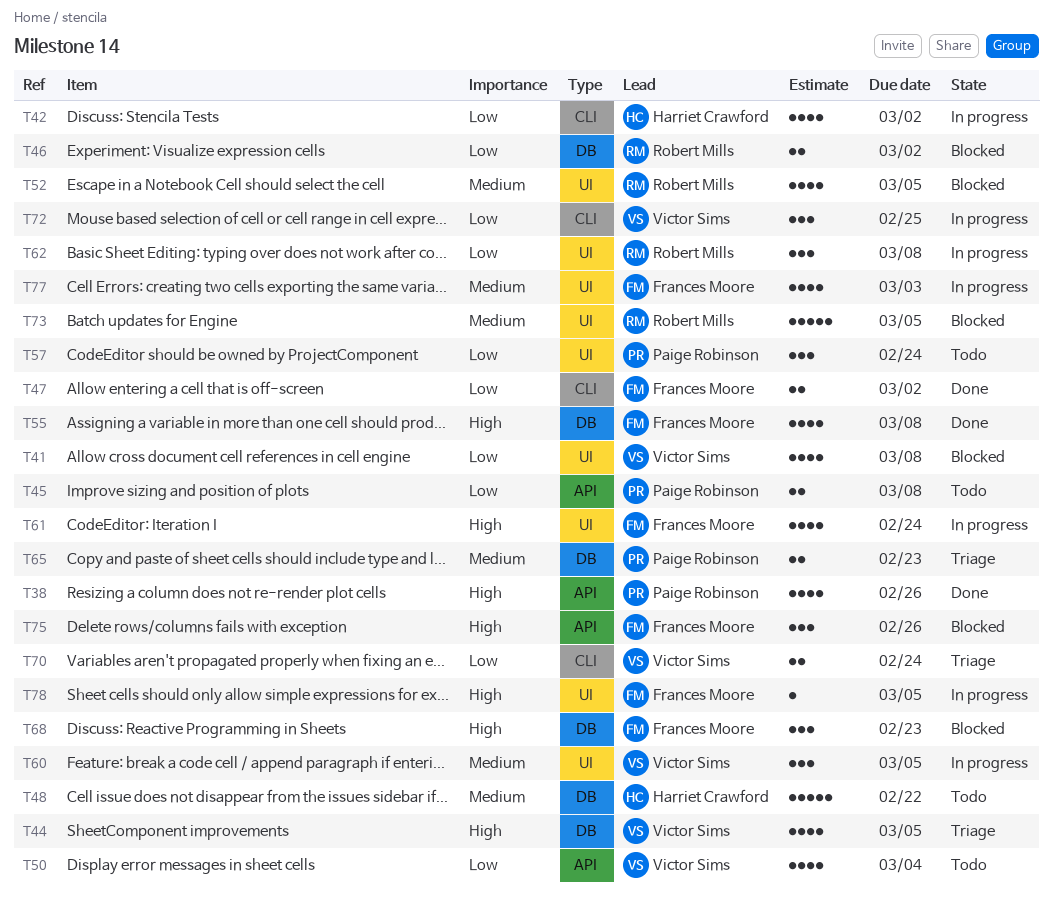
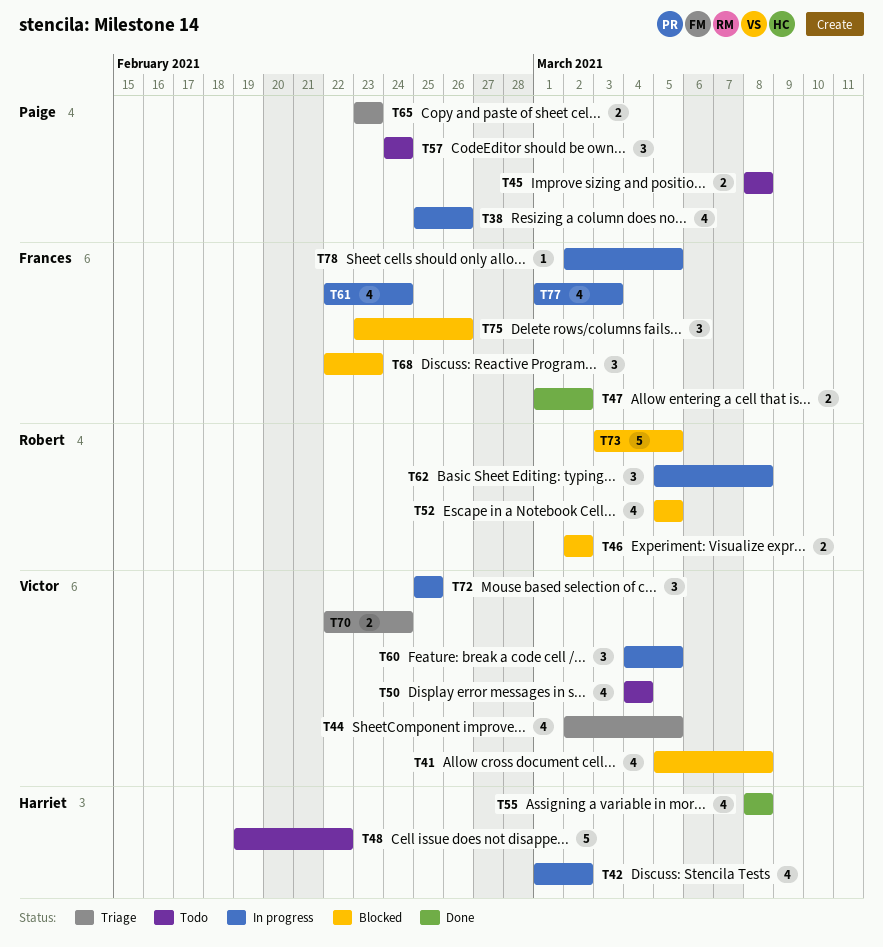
T38, status: Done -> In progress
T55, owner: Frances Moore -> Harriet Crawford

